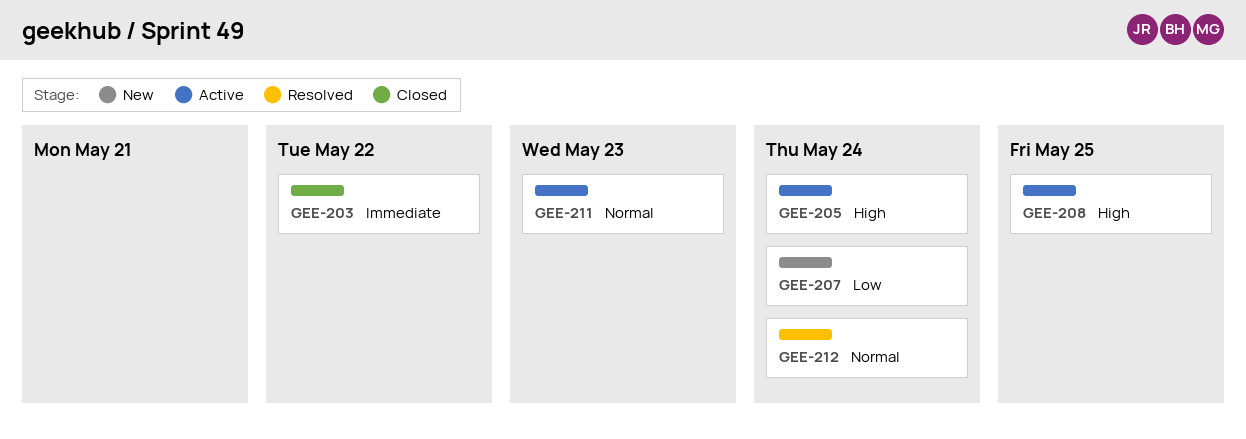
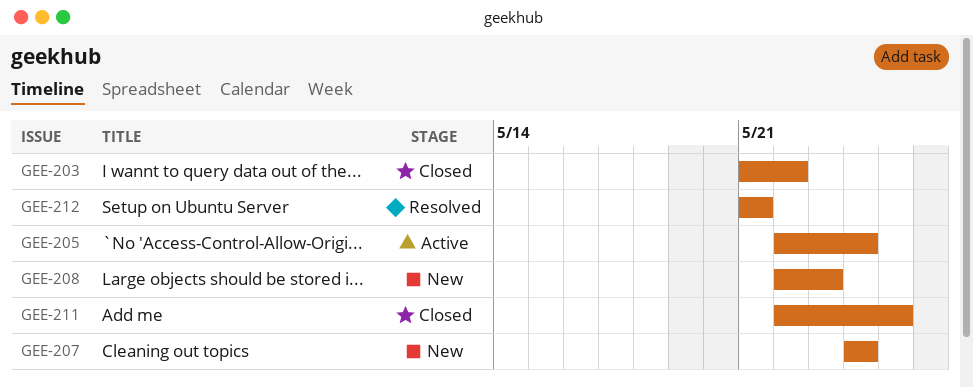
GEE-208, status: Active -> New
GEE-208, due: May 25 -> May 23
GEE-211, status: Active -> Closed
GEE-211, due: May 23 -> May 25
GEE-212, due: May 24 -> May 21

